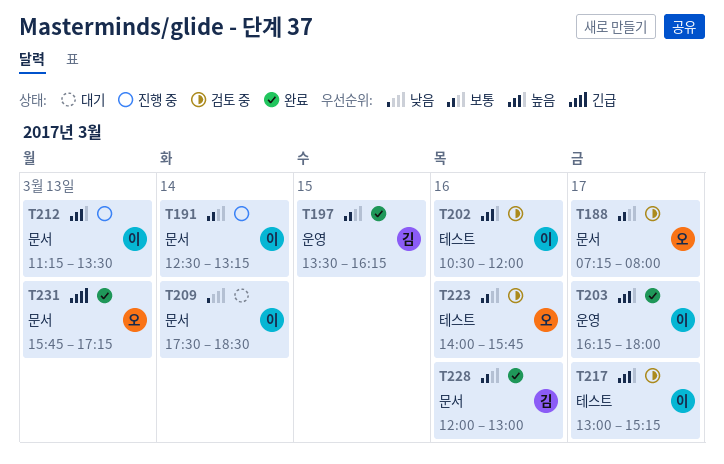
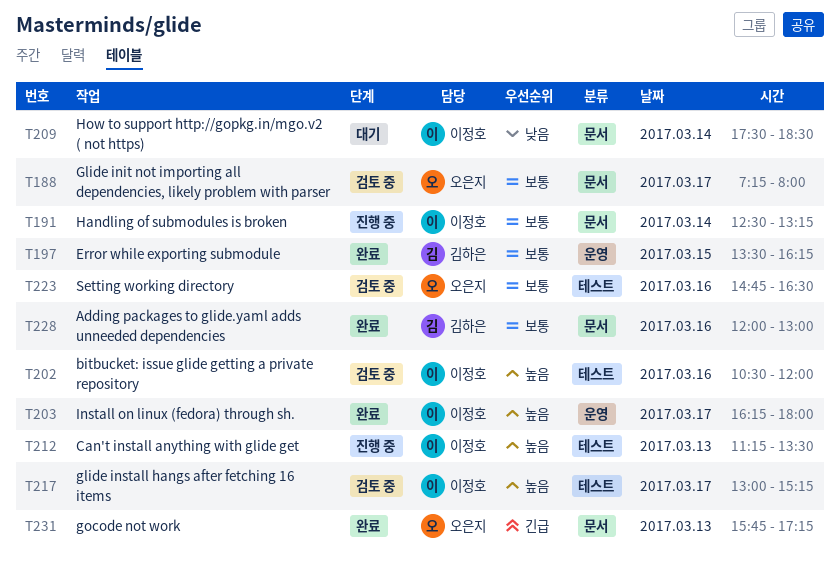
T212, label: 문서 -> 테스트
T223, begins: 14:00 -> 14:45
T223, ends: 15:45 -> 16:30

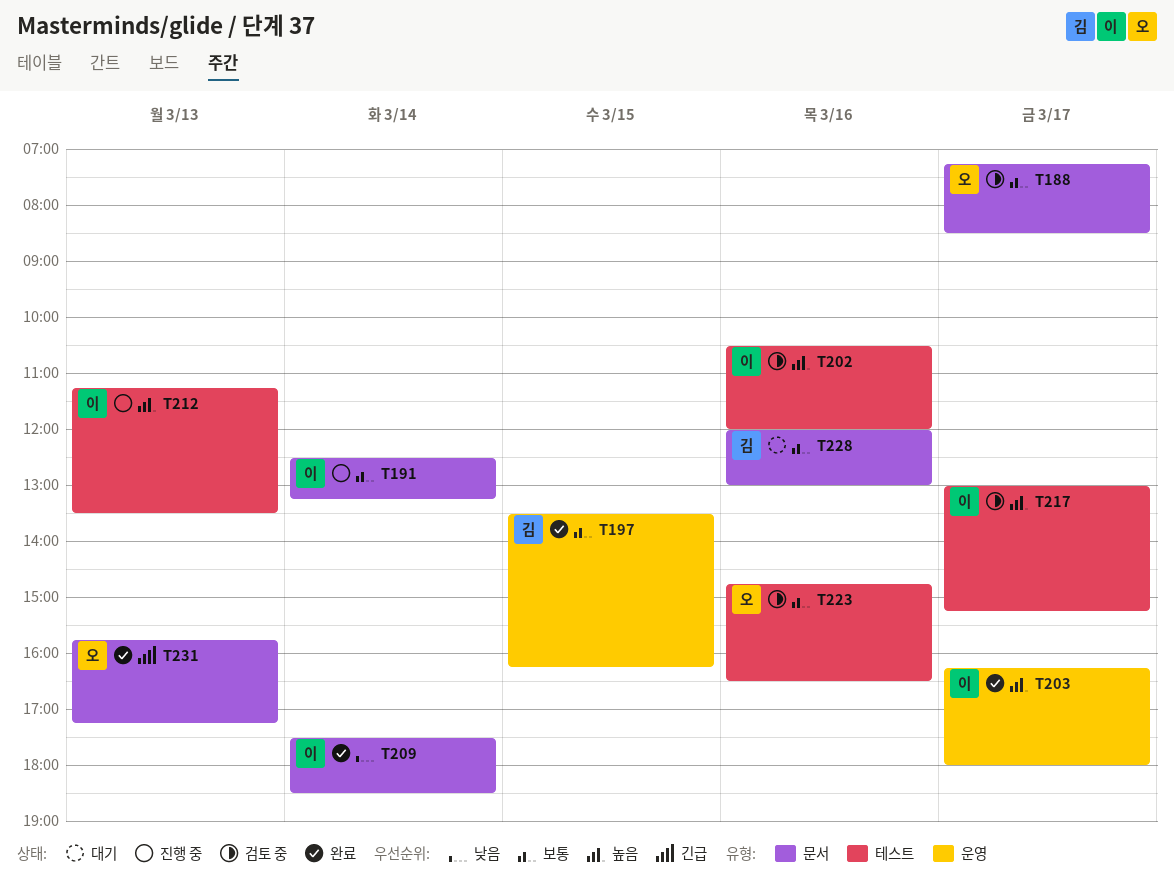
T188, ends: 08:00 -> 08:30
T209, status: 대기 -> 완료
T228, status: 완료 -> 대기

